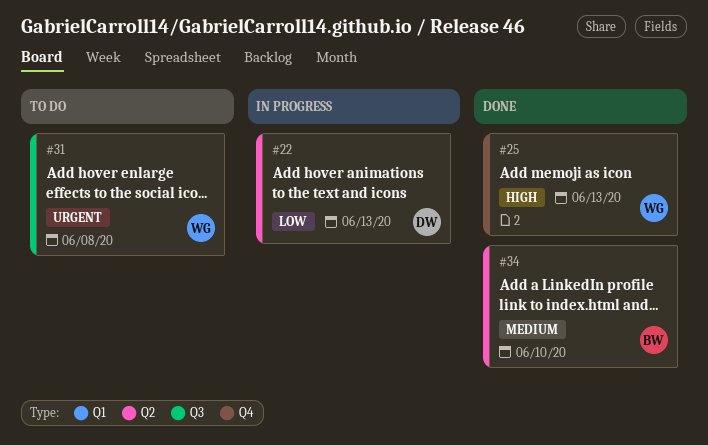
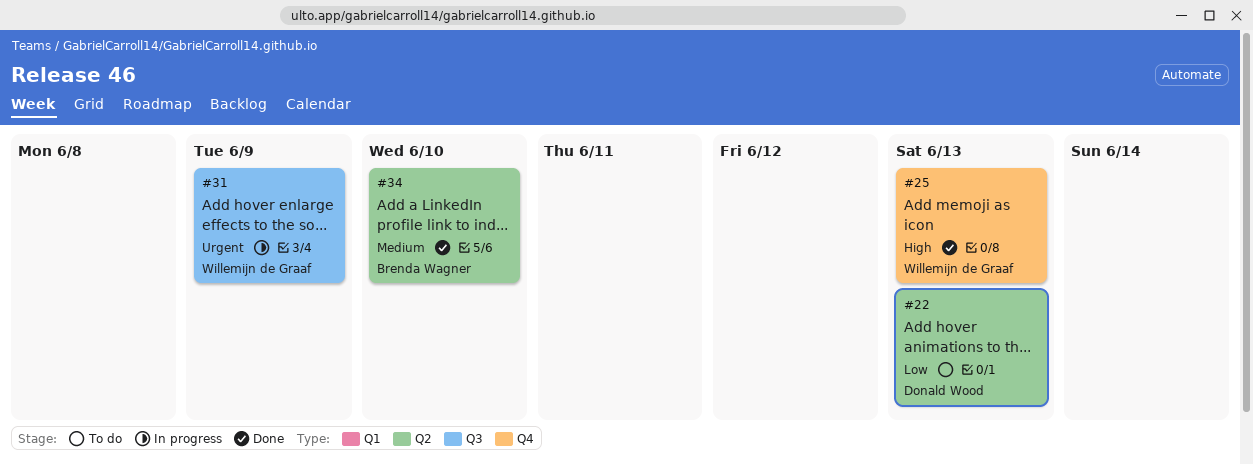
#22, status: In progress -> To do
#31, status: To do -> In progress
#31, due: Jun 8 -> Jun 9

